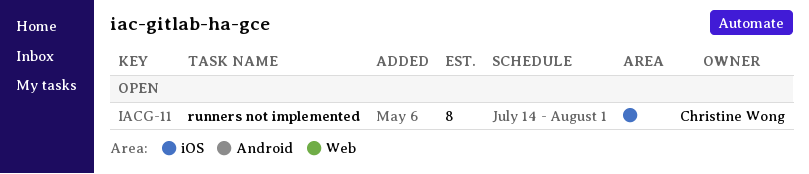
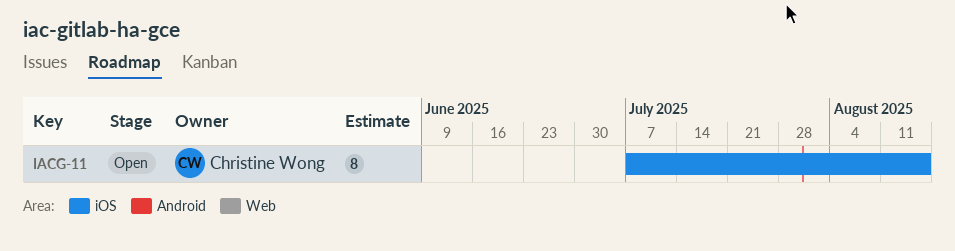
IACG-11, start: Jul 14 -> Jul 7
IACG-11, due: Aug 1 -> Aug 15

